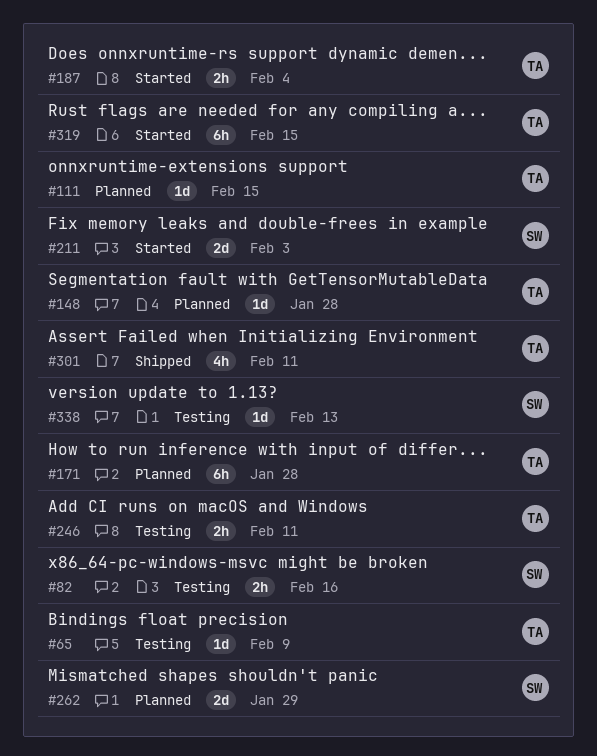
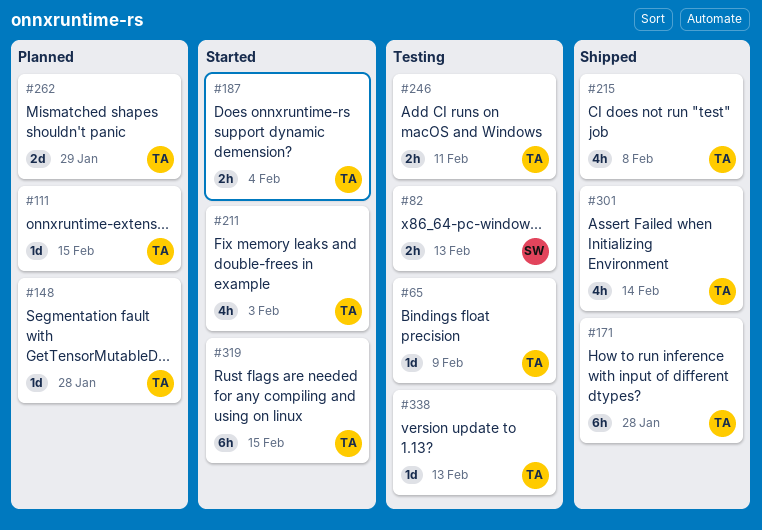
#82, due: Feb 16 -> Feb 13
#171, status: Planned -> Shipped
#211, owner: SW -> TA
#211, estimate: 2d -> 4h
#215: none -> present
#262, owner: SW -> TA
#301, due: Feb 11 -> Feb 14
#338, owner: SW -> TA

